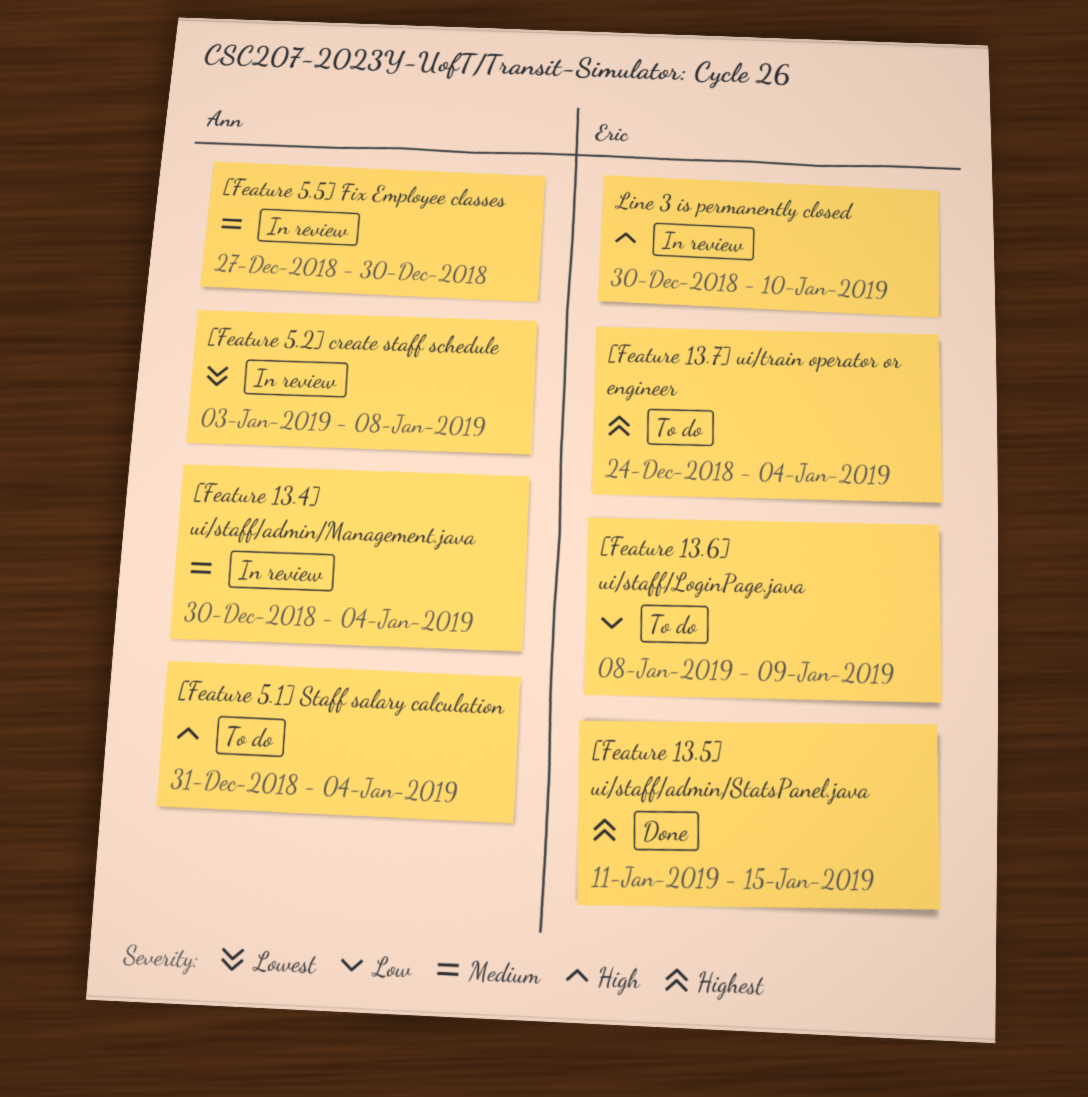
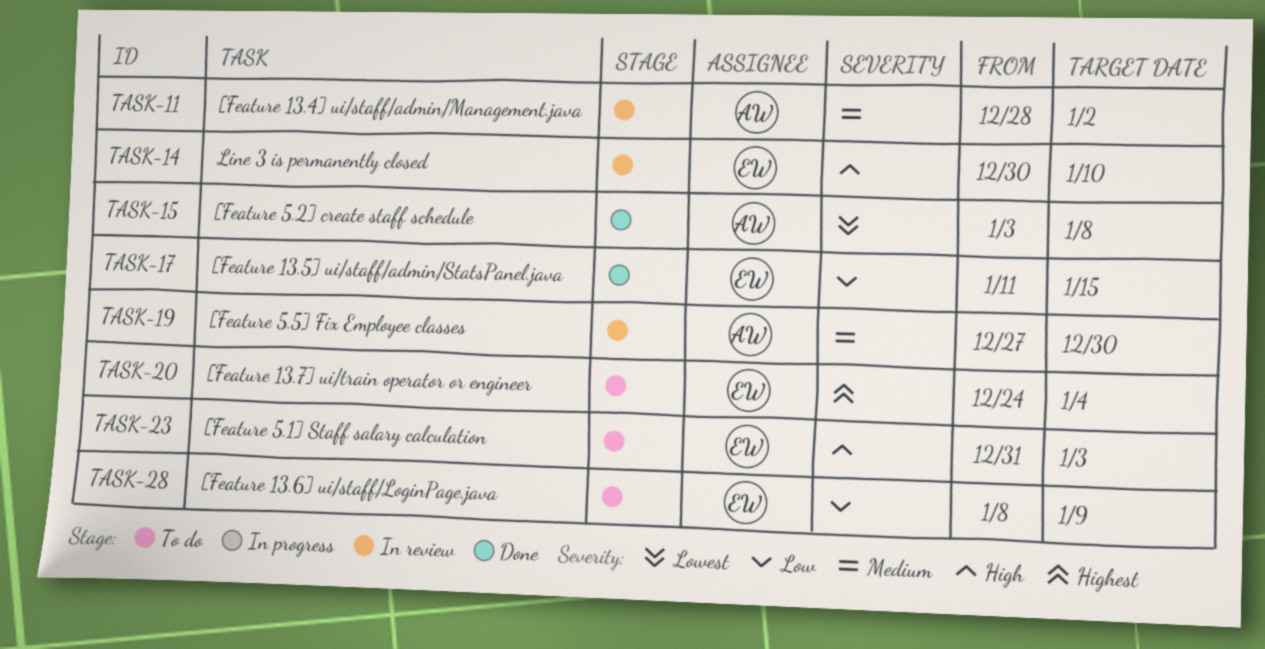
[Feature 13.4] ui/staff/admin/Management.java, start: Dec 30 -> Dec 28
[Feature 13.4] ui/staff/admin/Management.java, due: Jan 4 -> Jan 2
[Feature 13.5] ui/staff/admin/StatsPanel.java, priority: Highest -> Low
[Feature 5.1] Staff salary calculation, owner: Ann -> Eric
[Feature 5.1] Staff salary calculation, due: Jan 4 -> Jan 3
[Feature 5.2] create staff schedule, status: In review -> Done

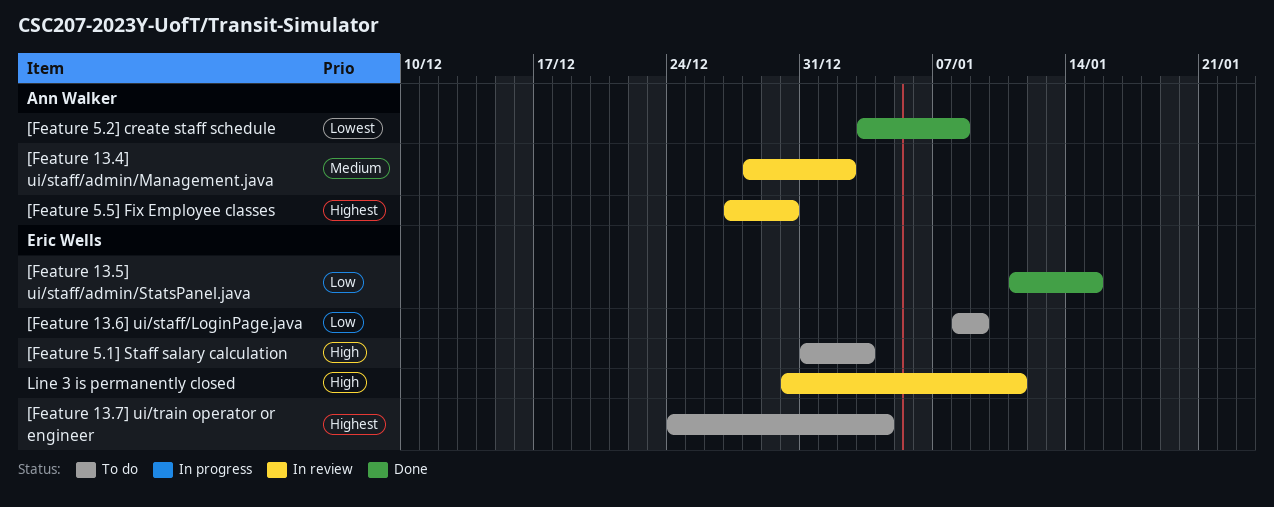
[Feature 5.5] Fix Employee classes, priority: Medium -> Highest
Line 3 is permanently closed, due: Jan 10 -> Jan 11

